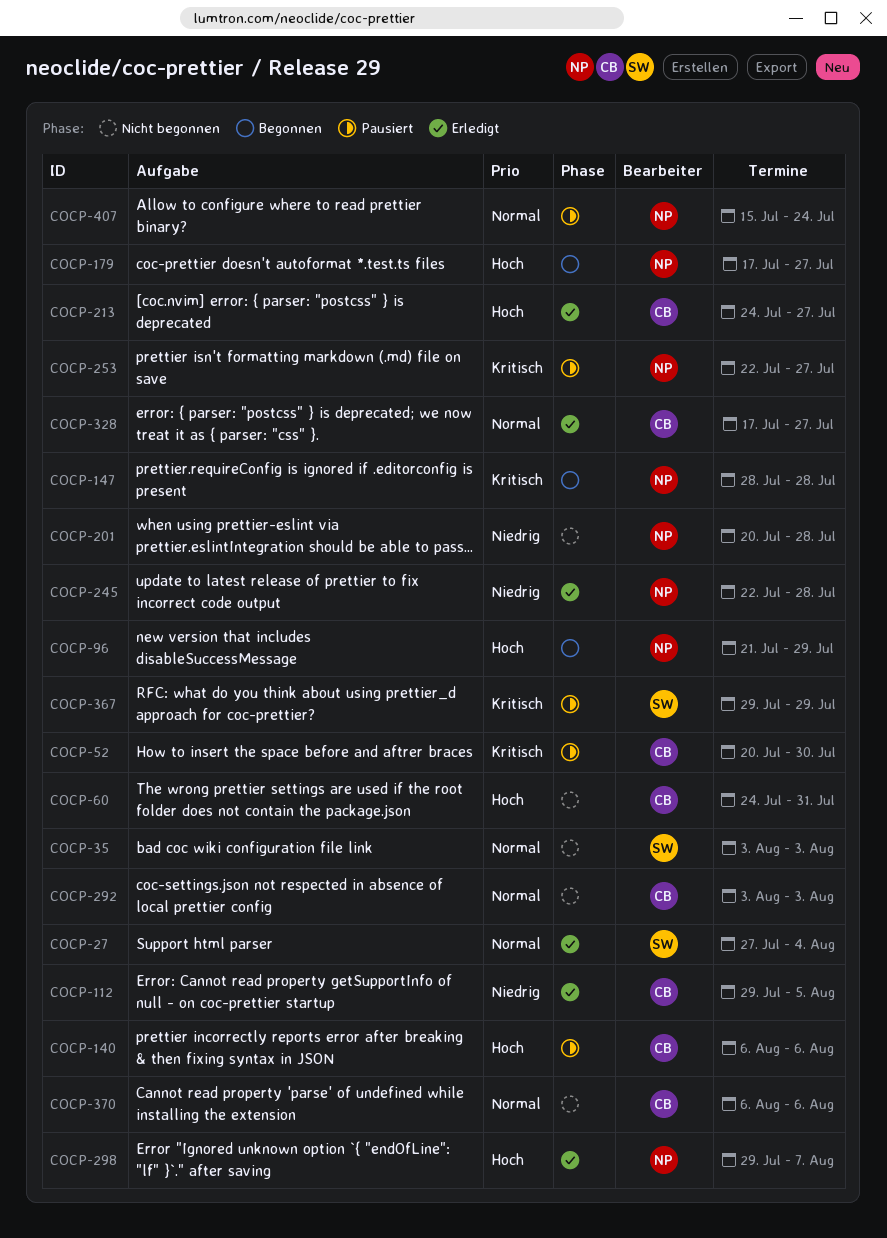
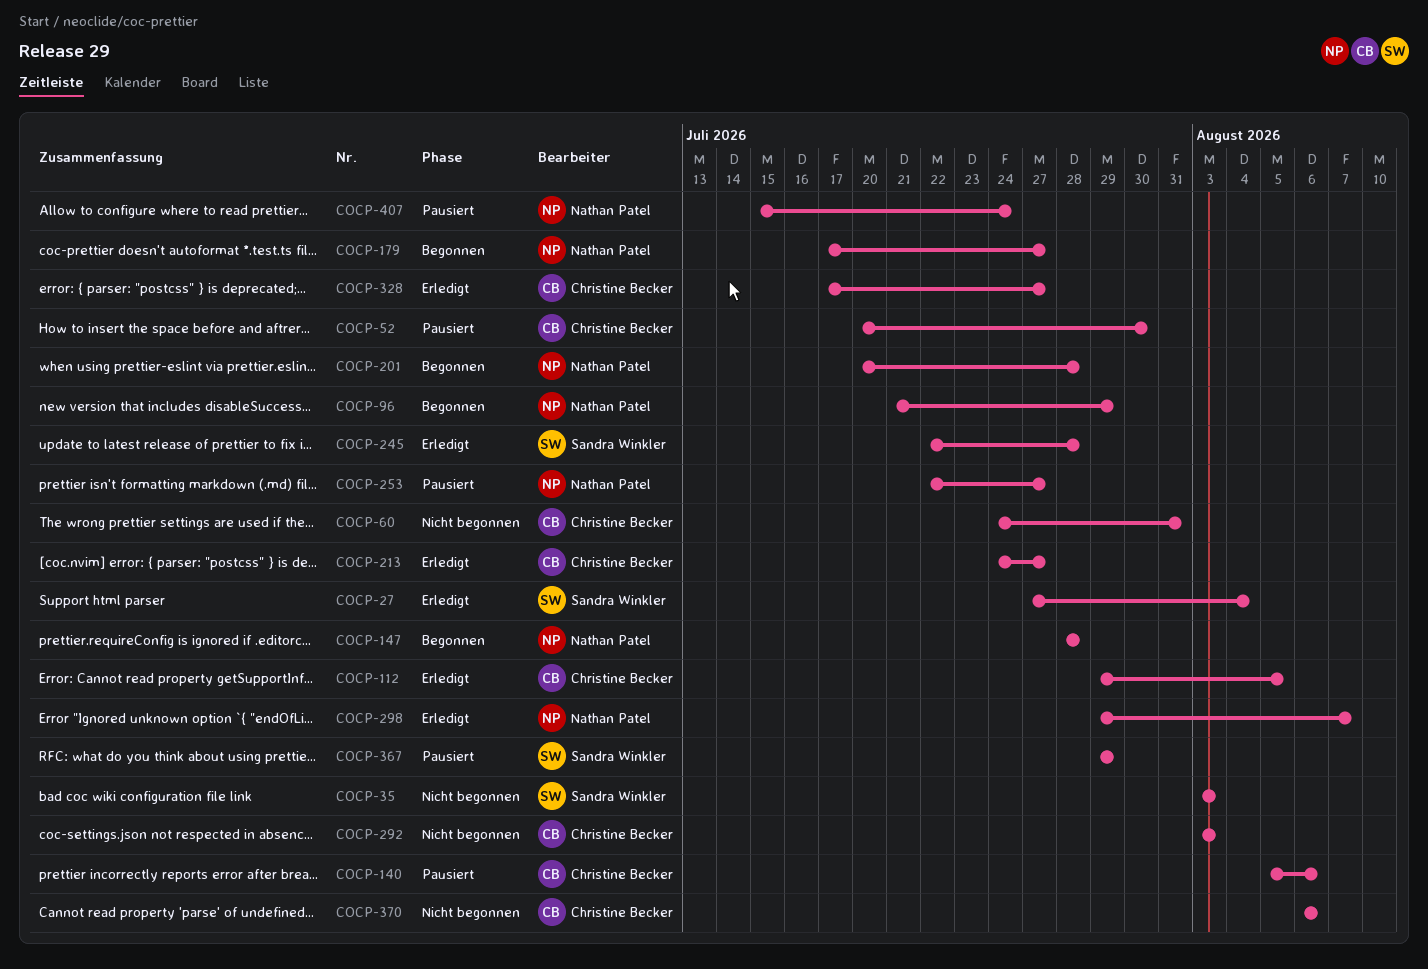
COCP-140, start: Aug 6 -> Aug 5
COCP-201, status: Nicht begonnen -> Begonnen
COCP-245, owner: Nathan Patel -> Sandra Winkler

